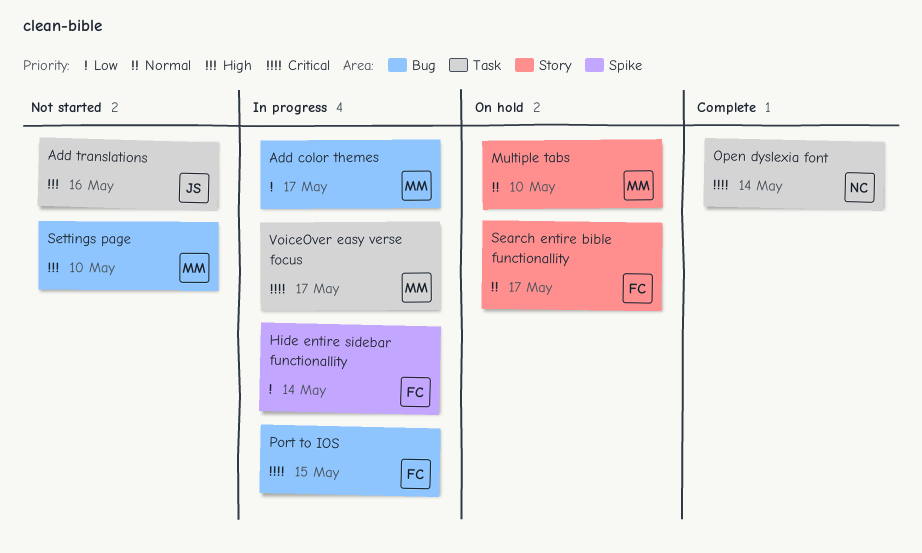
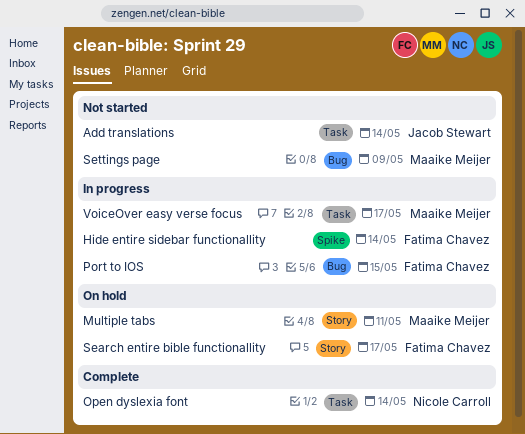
Add color themes: present -> none
Add translations, due: May 16 -> May 14
Multiple tabs, due: May 10 -> May 11
Settings page, due: May 10 -> May 9

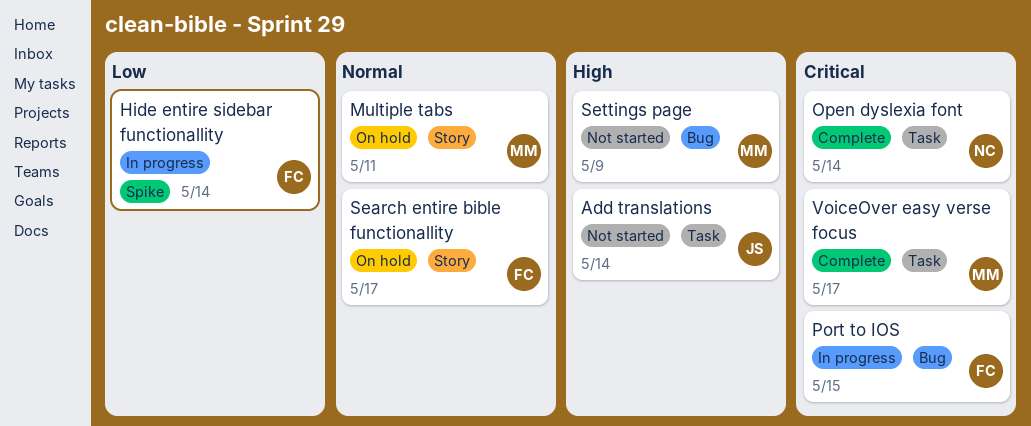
VoiceOver easy verse focus, status: In progress -> Complete

